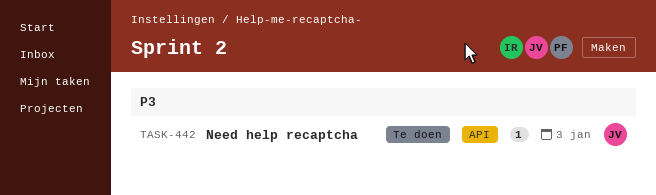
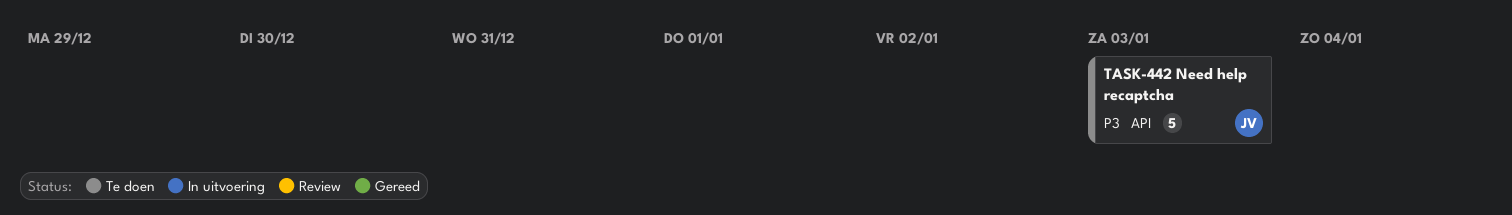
TASK-442, estimate: 1 -> 5

